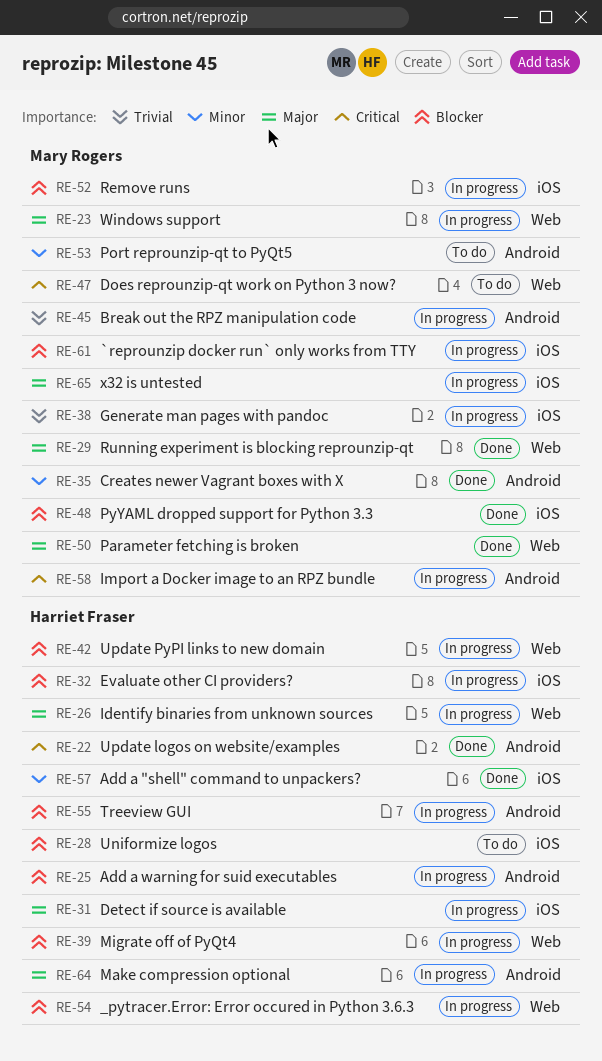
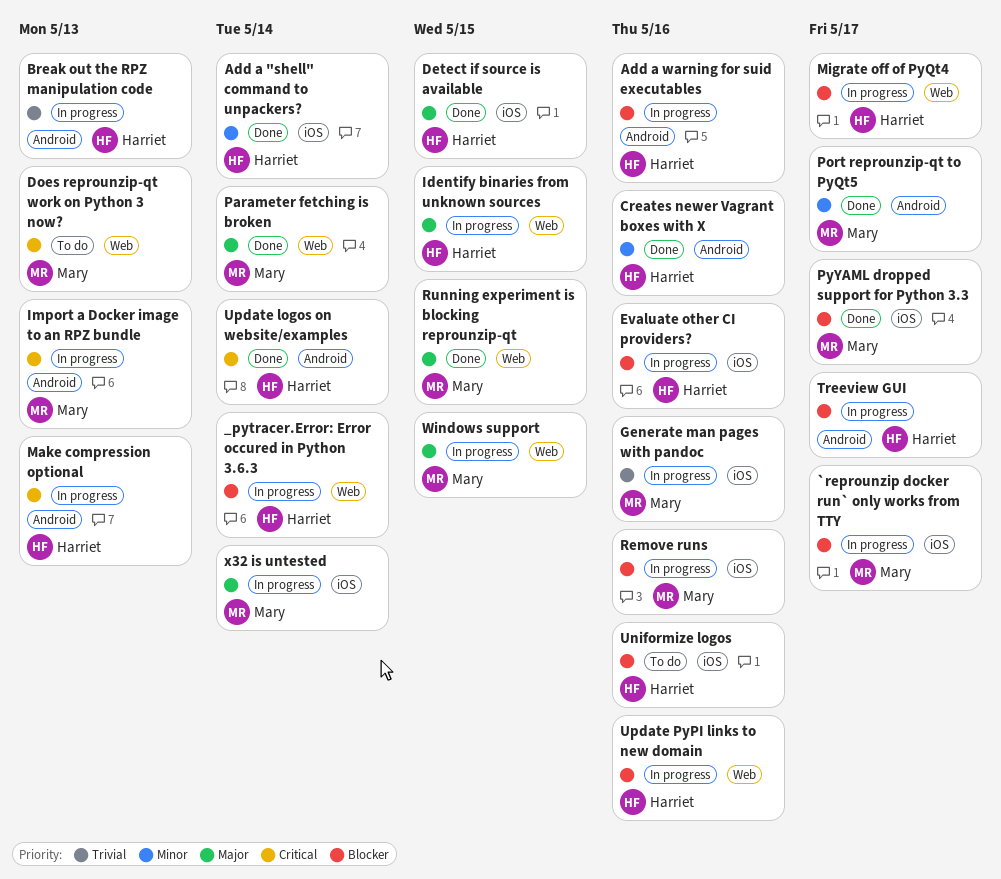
Break out the RPZ manipulation code, owner: Mary Rogers -> Harriet Fraser
Creates newer Vagrant boxes with X, owner: Mary Rogers -> Harriet Fraser
Detect if source is available, status: In progress -> Done
Make compression optional, priority: Major -> Critical
Port reprounzip-qt to PyQt5, status: To do -> Done

